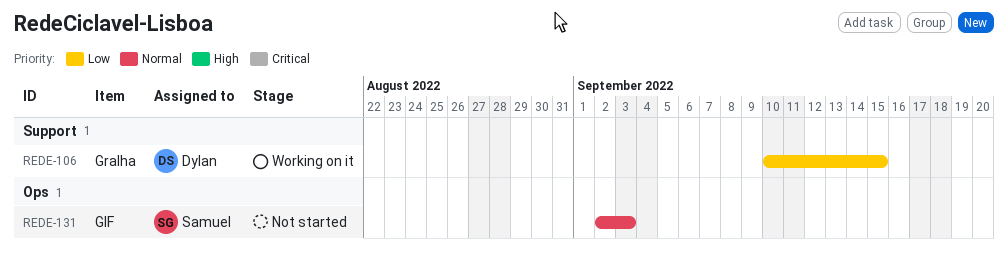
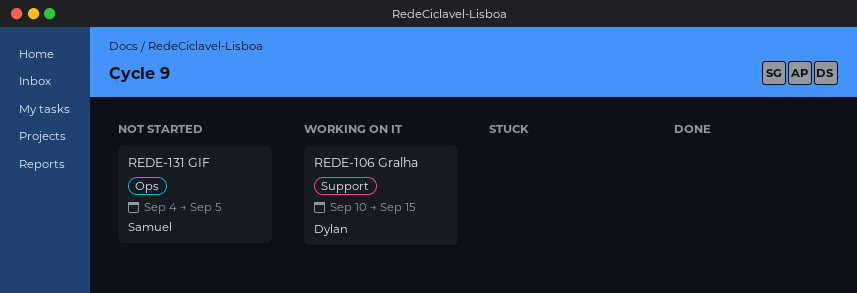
REDE-131, start: Sep 2 -> Sep 4
REDE-131, due: Sep 3 -> Sep 5

